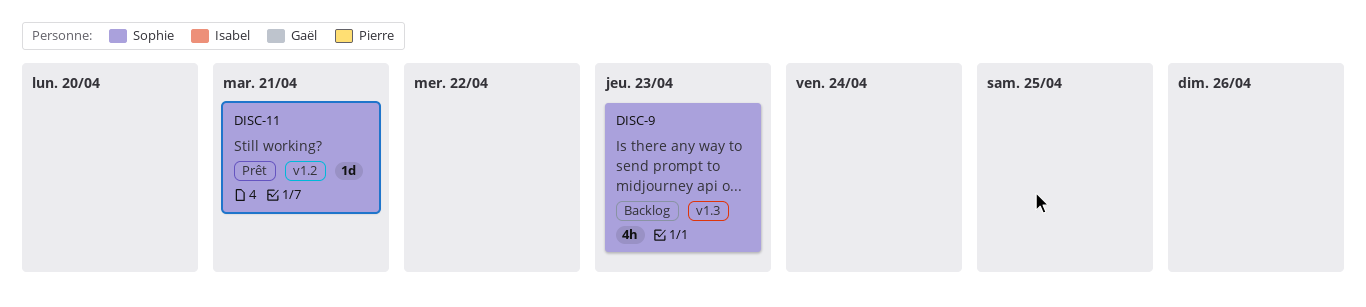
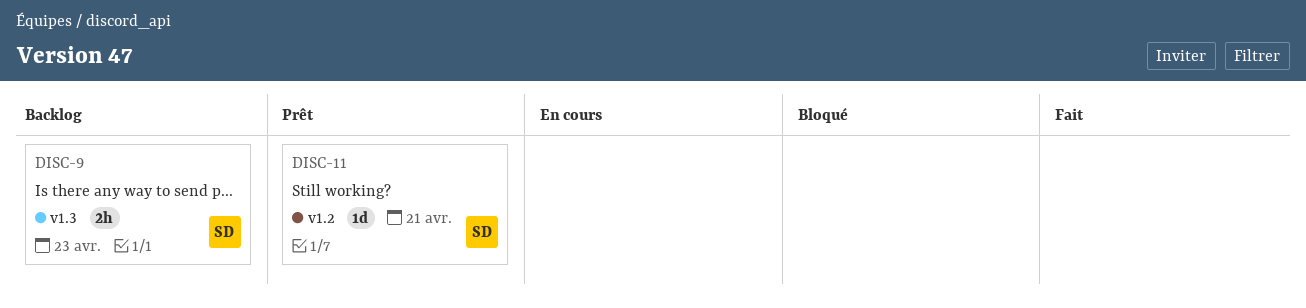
DISC-9, estimate: 4h -> 2h

